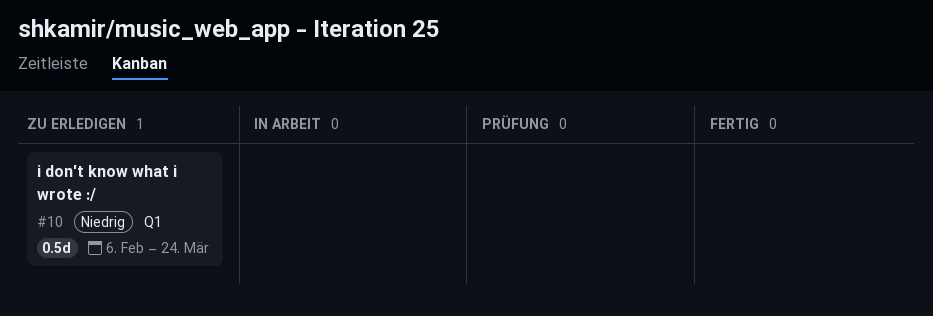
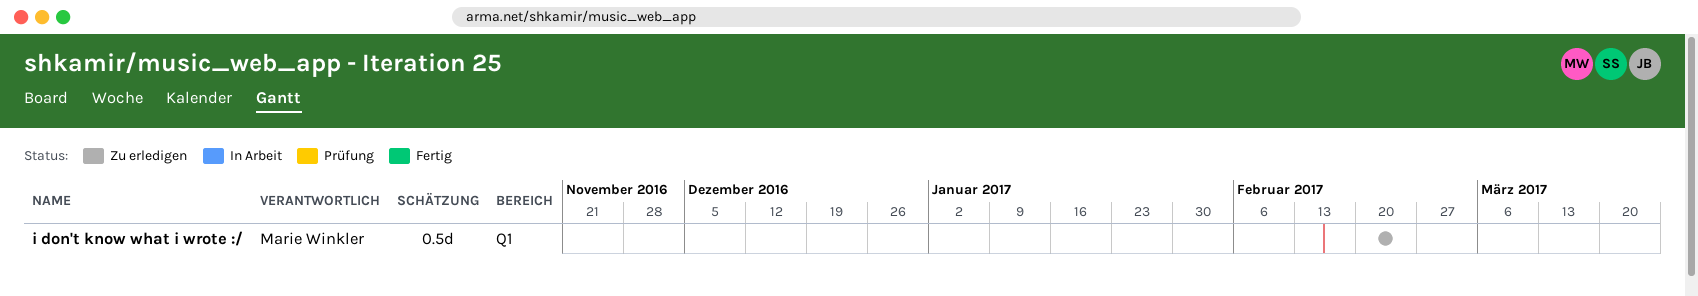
i don't know what i wrote :/, start: Feb 6 -> Feb 20
i don't know what i wrote :/, due: Mar 24 -> Feb 24

